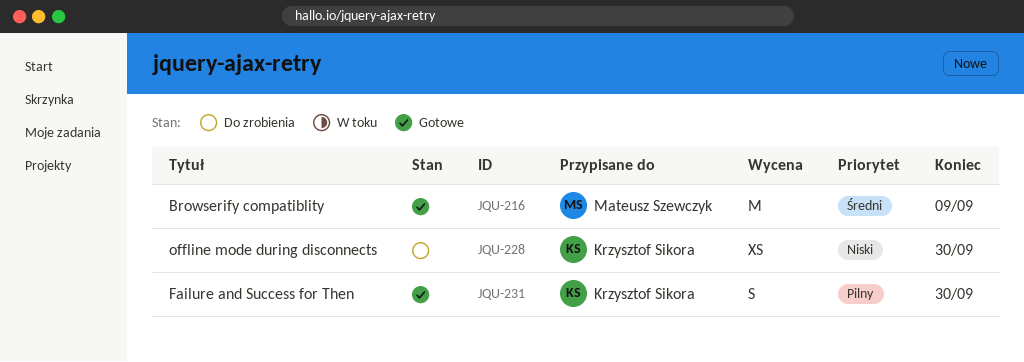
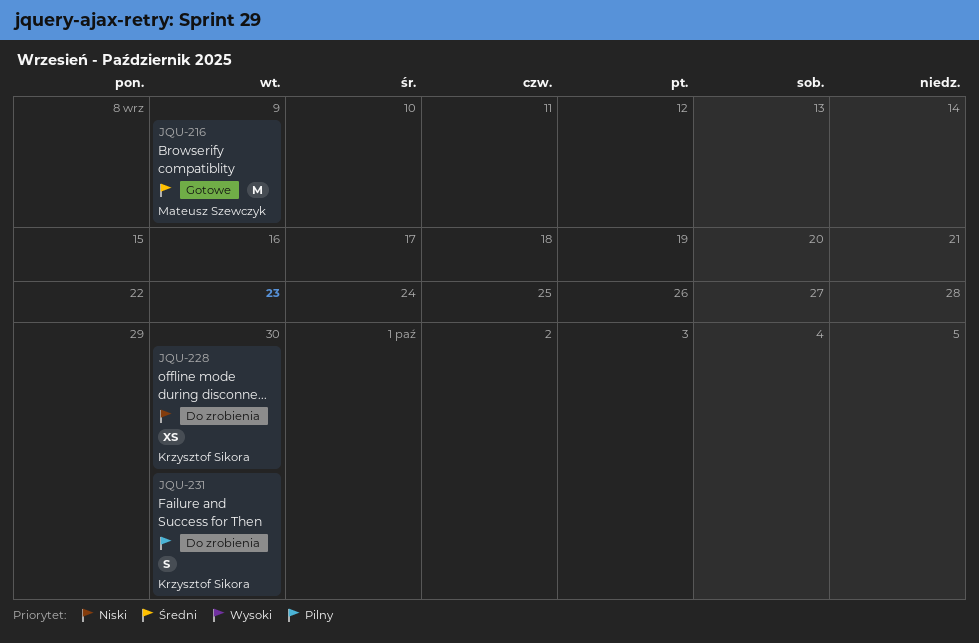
JQU-231, status: Gotowe -> Do zrobienia

